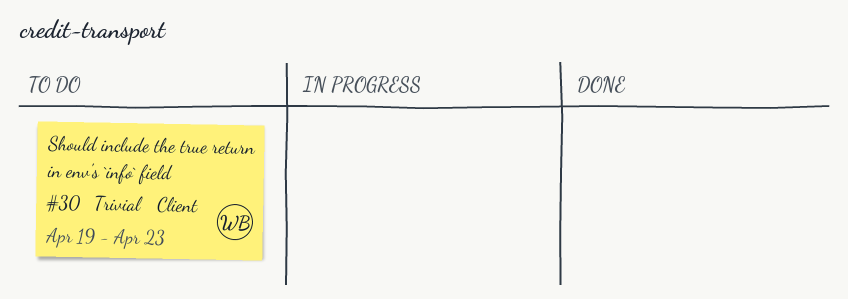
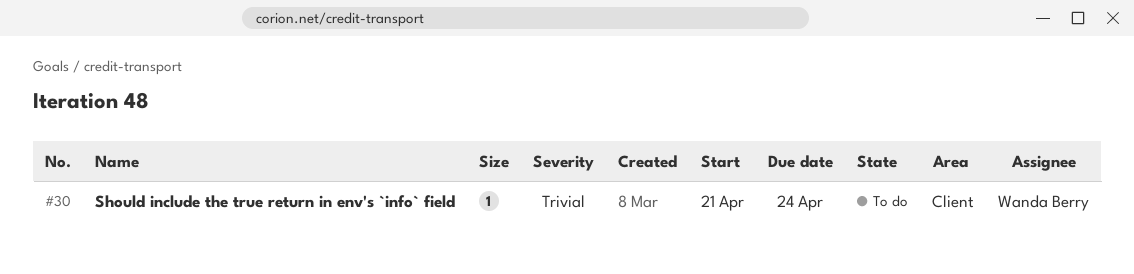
#30, start: Apr 19 -> Apr 21
#30, due: Apr 23 -> Apr 24

